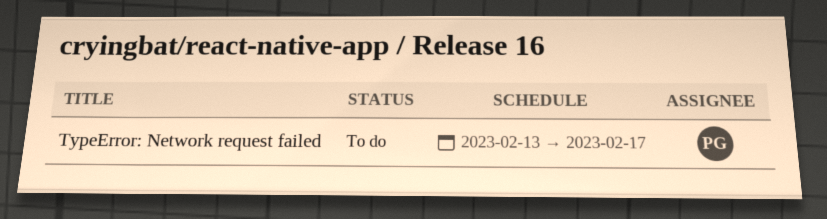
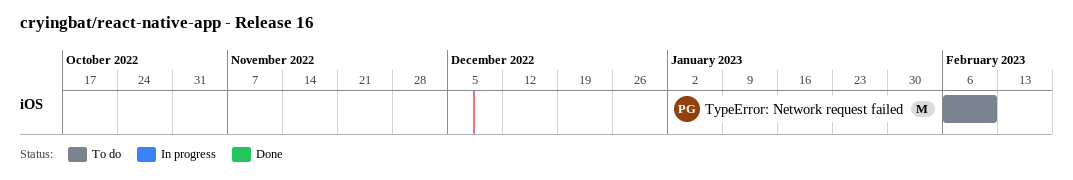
TypeError: Network request failed, start: Feb 13 -> Feb 6
TypeError: Network request failed, due: Feb 17 -> Feb 10

